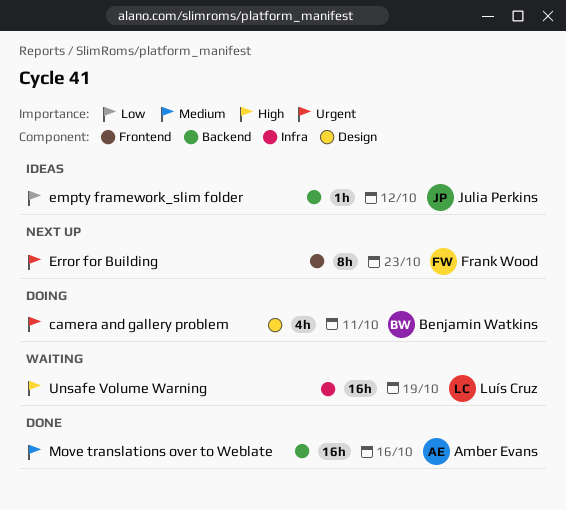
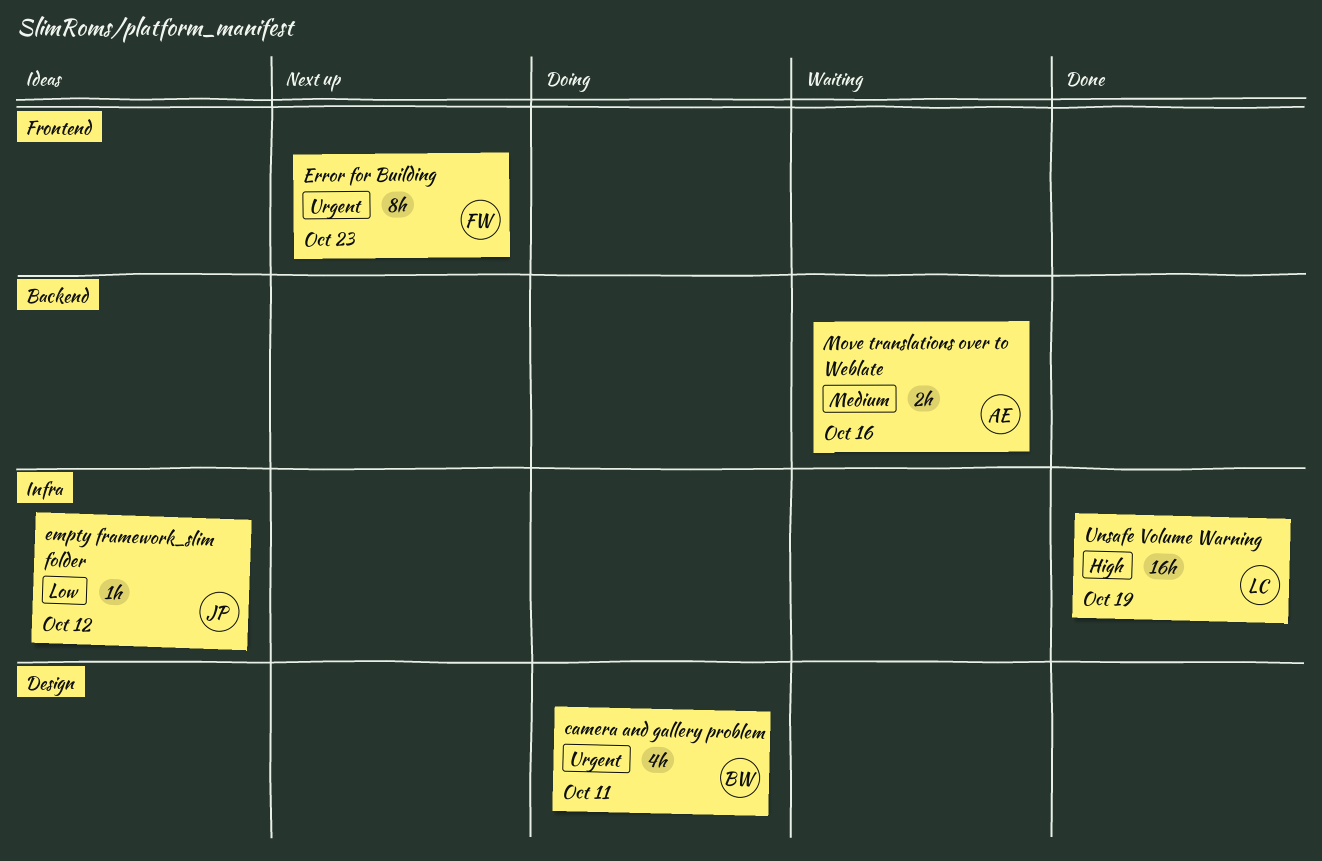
empty framework_slim folder, label: Backend -> Infra
Move translations over to Weblate, status: Done -> Waiting
Move translations over to Weblate, estimate: 16h -> 2h
Unsafe Volume Warning, status: Waiting -> Done

